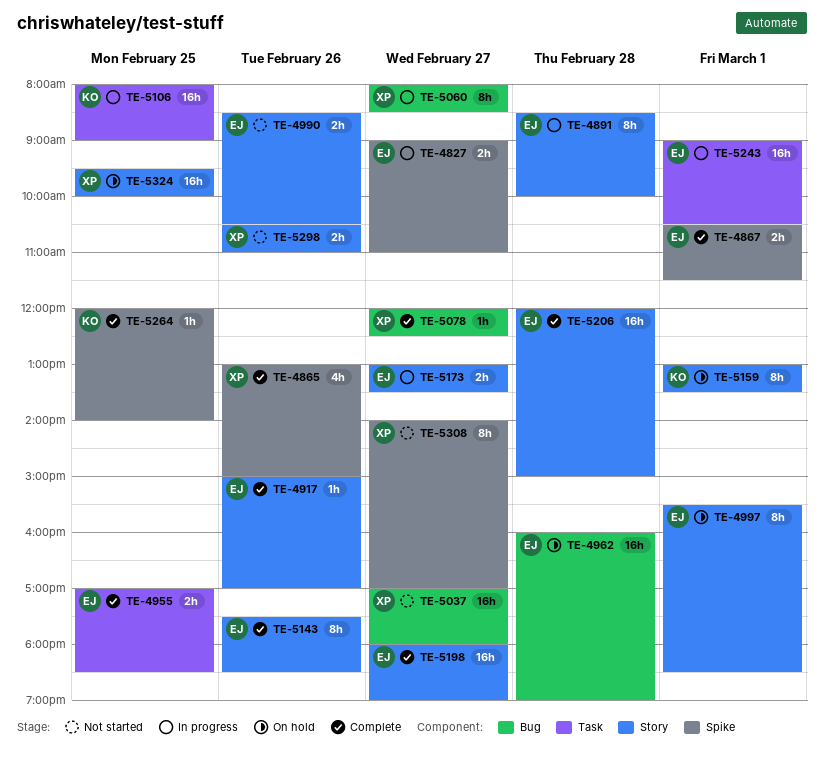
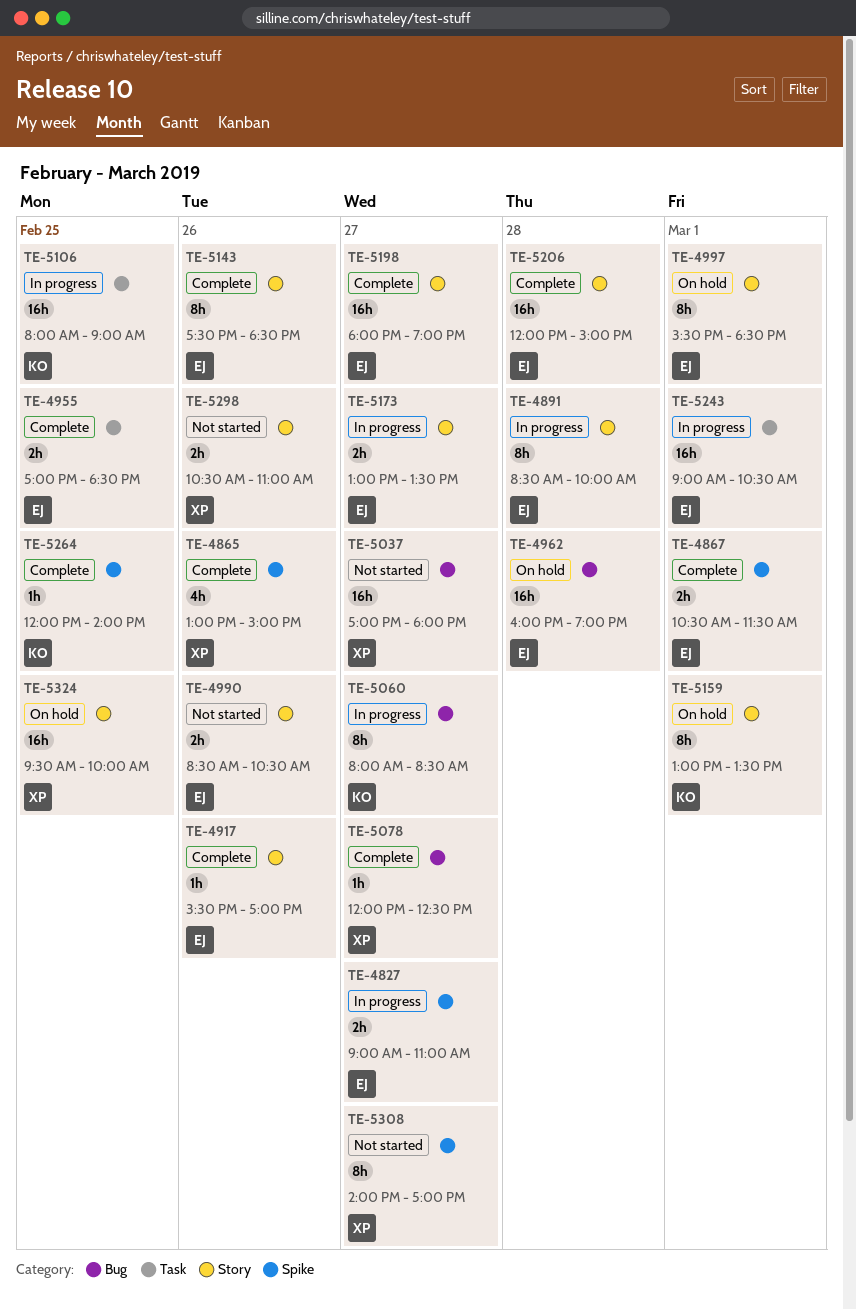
TE-4917, begins: 15:00 -> 15:30
TE-5060, owner: XP -> KO

